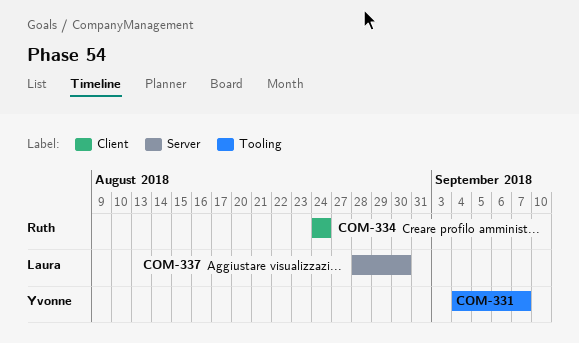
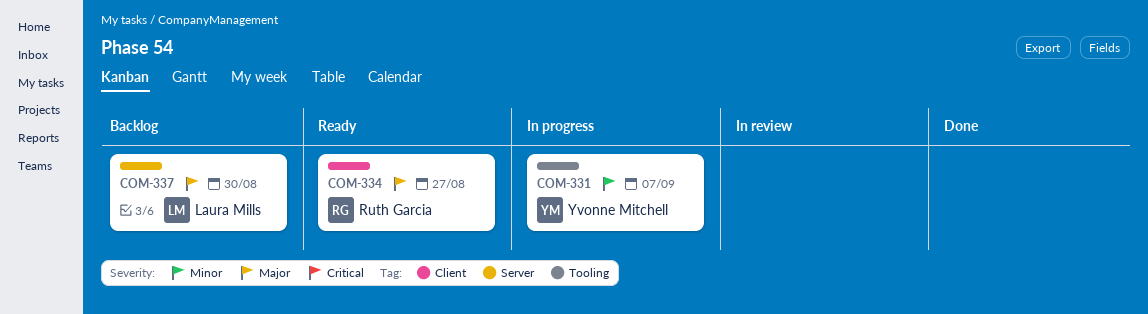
COM-334, due: Aug 24 -> Aug 27

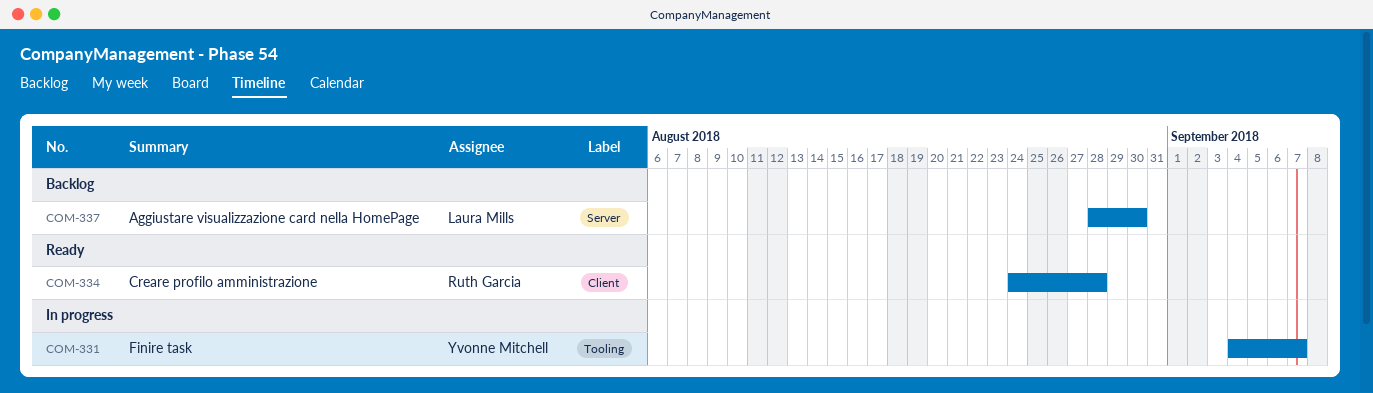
COM-334, due: Aug 27 -> Aug 28

